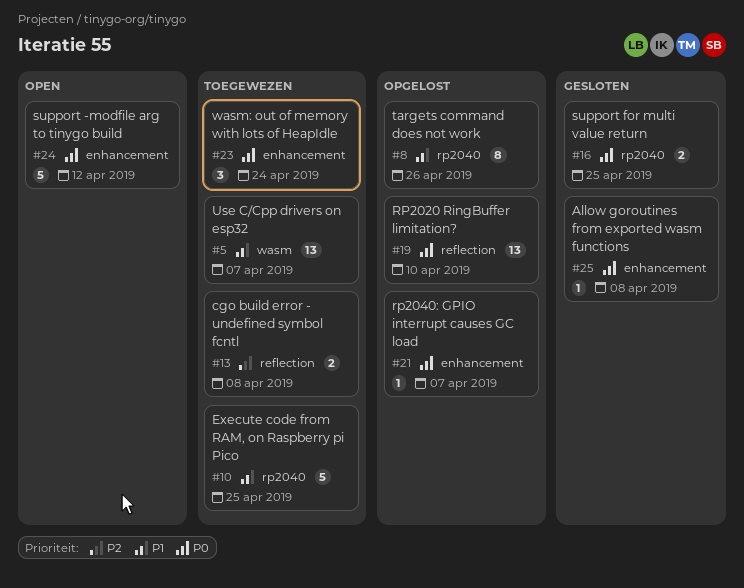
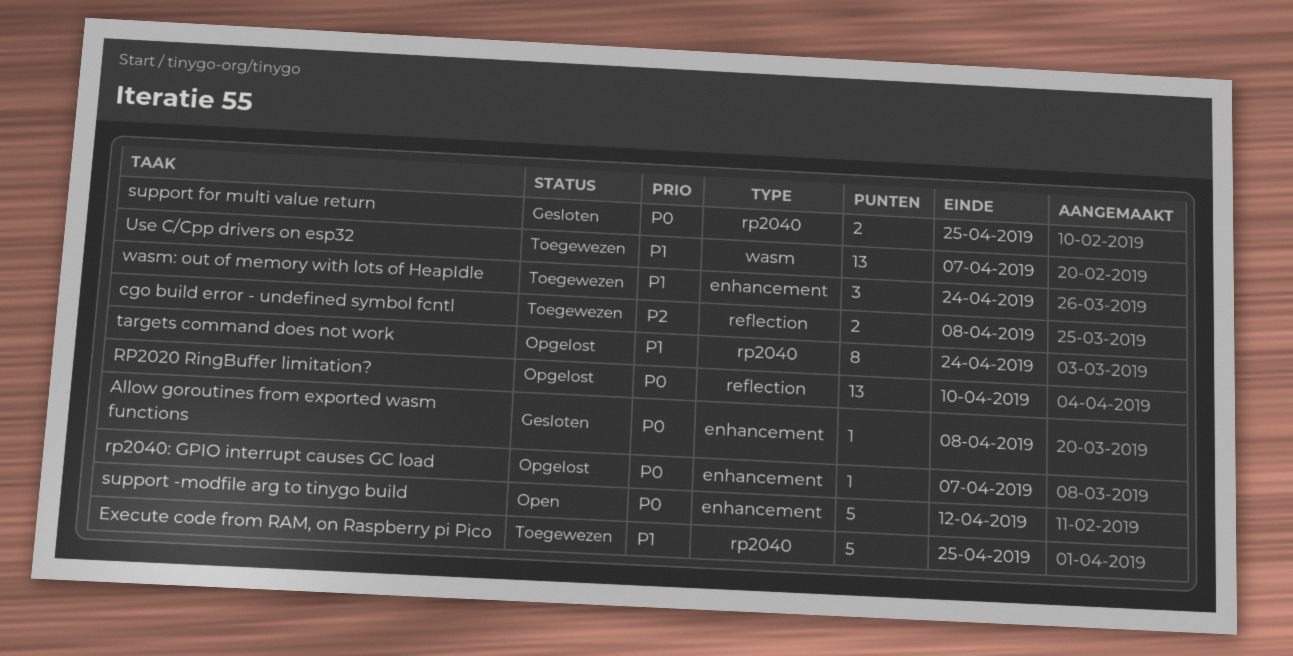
targets command does not work, due: Apr 26 -> Apr 24
wasm: out of memory with lots of HeapIdle, priority: P0 -> P1

